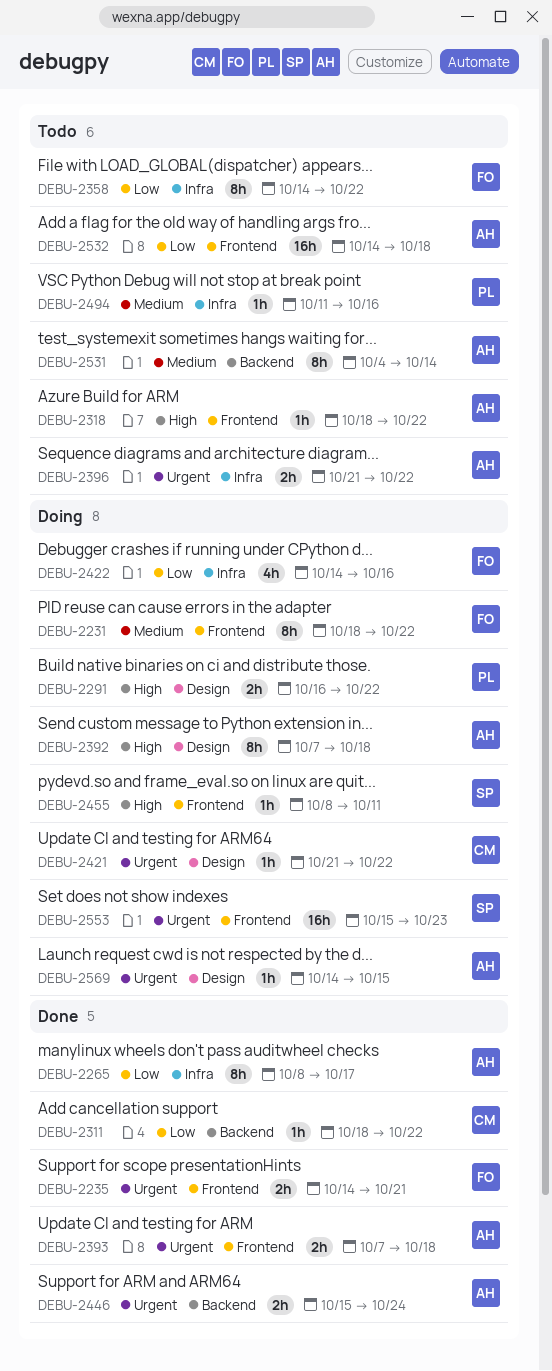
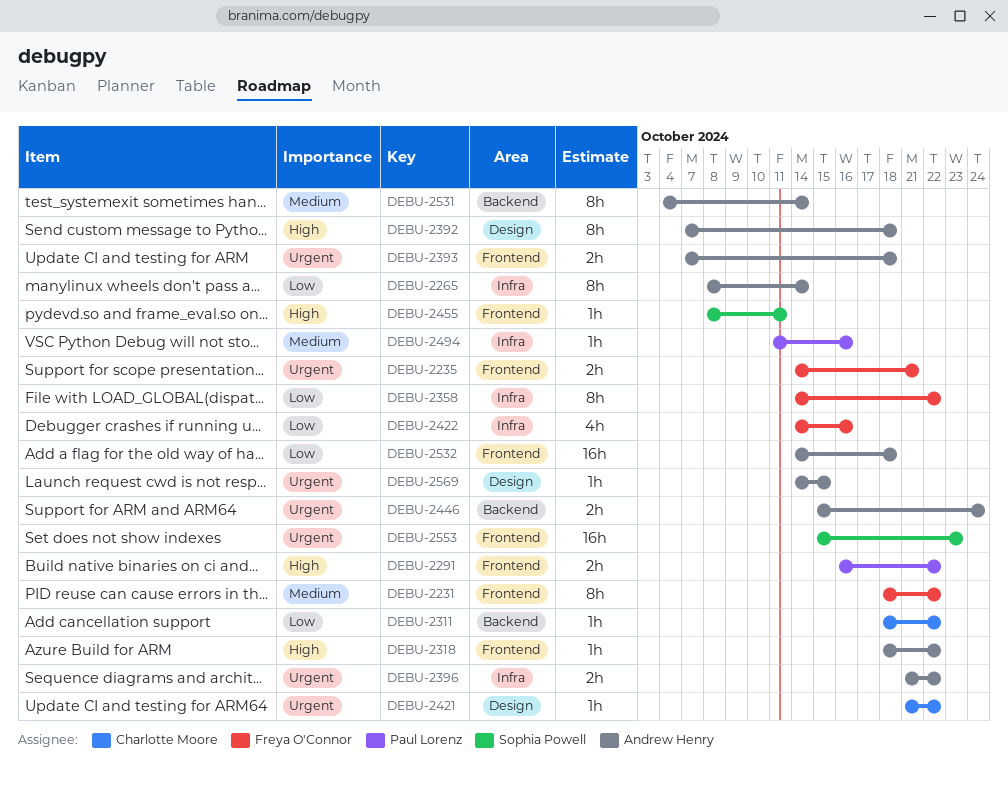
DEBU-2265, due: Oct 17 -> Oct 14
DEBU-2291, label: Design -> Frontend

